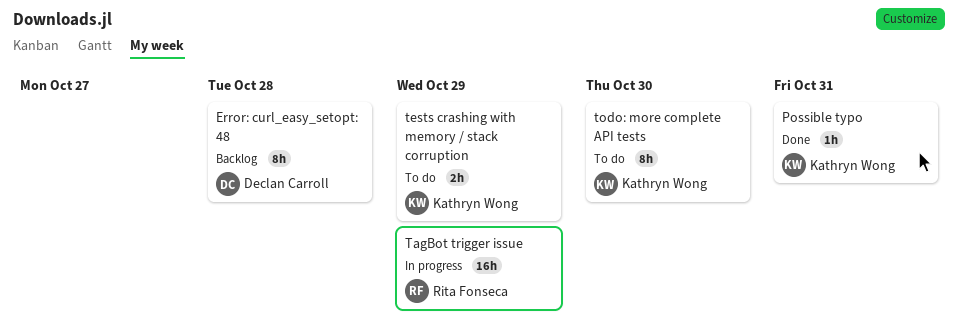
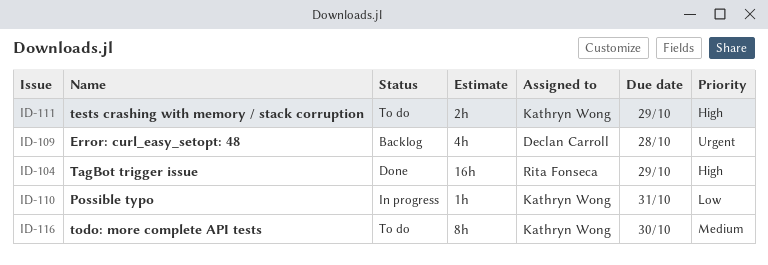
Error: curl_easy_setopt: 48, estimate: 8h -> 4h
Possible typo, status: Done -> In progress
TagBot trigger issue, status: In progress -> Done

